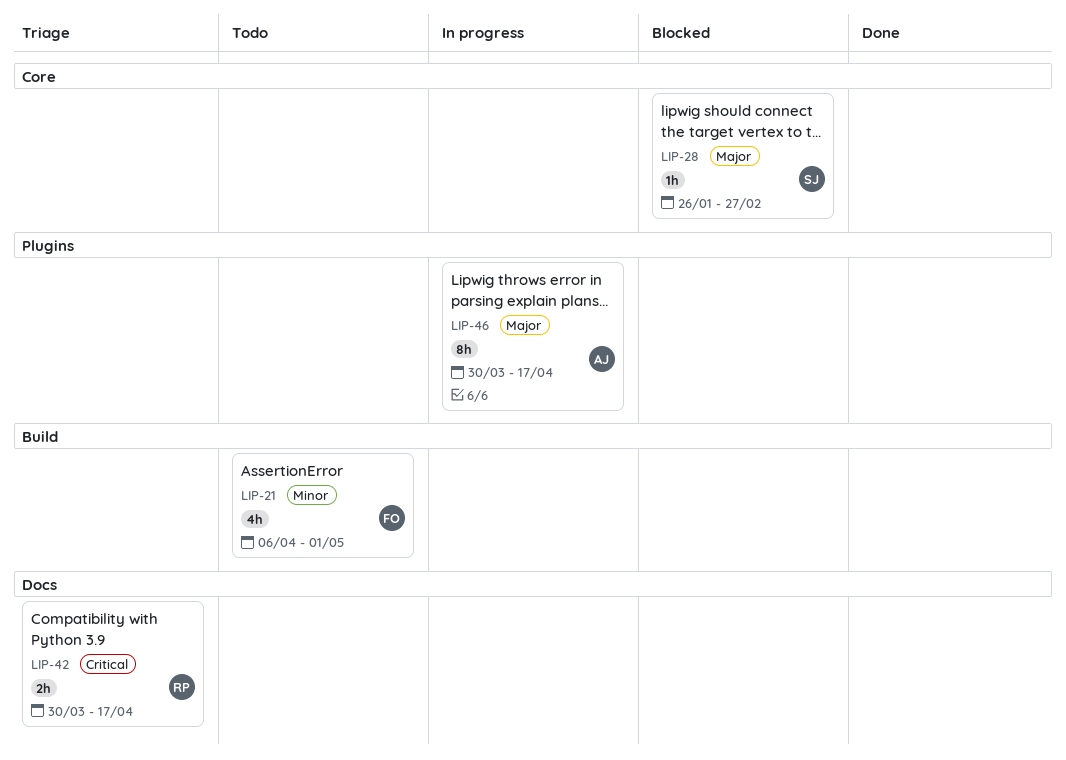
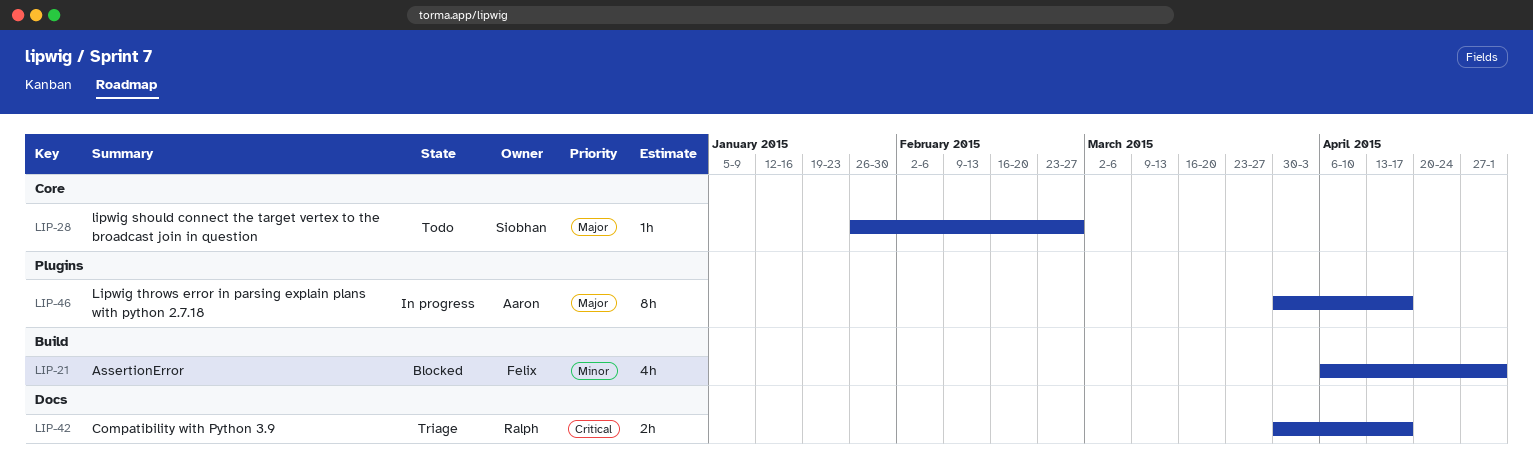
LIP-21, status: Todo -> Blocked
LIP-28, status: Blocked -> Todo

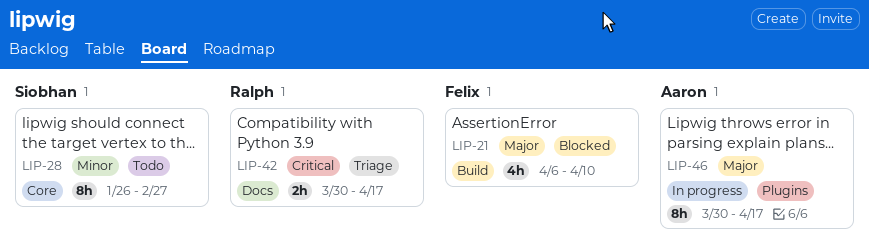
LIP-21, priority: Minor -> Major
LIP-21, due: May 1 -> Apr 10
LIP-28, priority: Major -> Minor
LIP-28, estimate: 1h -> 8h

